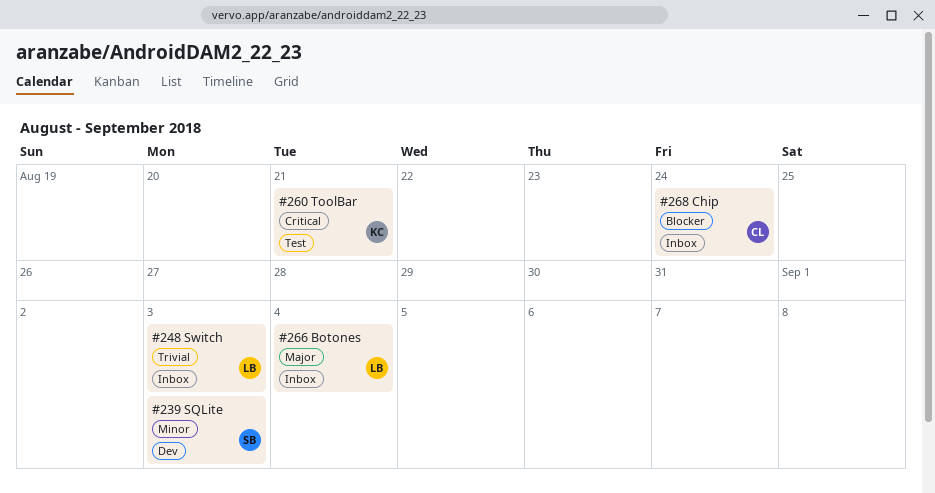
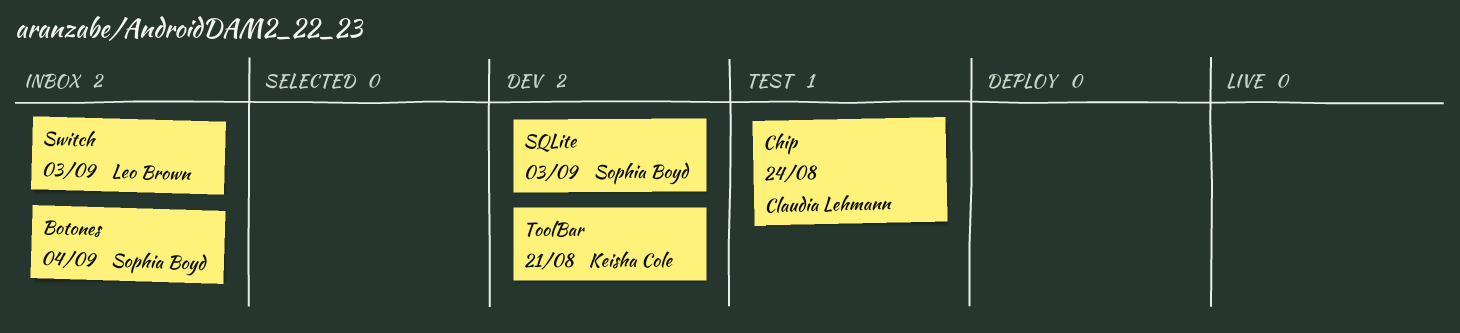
Botones, owner: Leo Brown -> Sophia Boyd
Chip, status: Inbox -> Test
ToolBar, status: Test -> Dev

